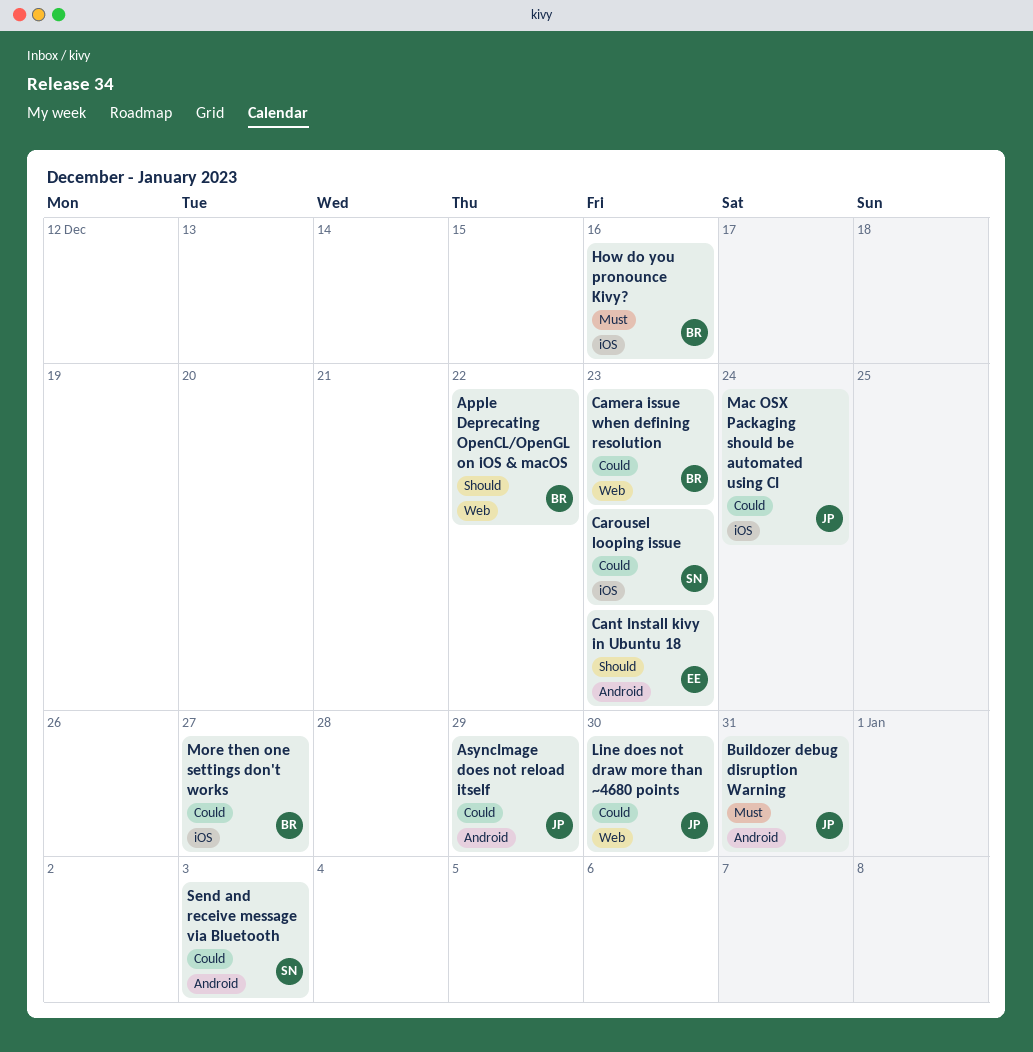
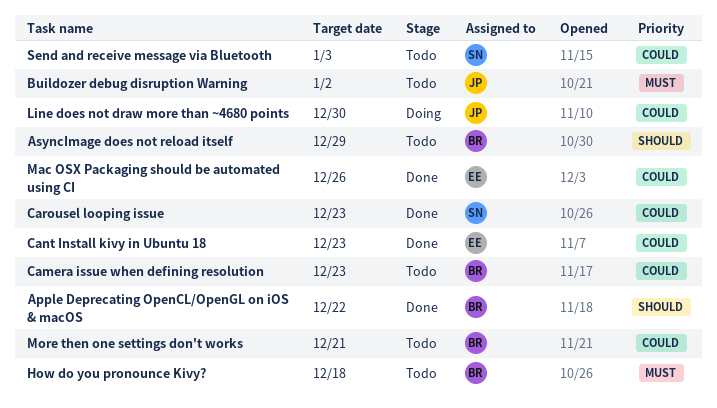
AsyncImage does not reload itself, owner: JP -> BR
AsyncImage does not reload itself, priority: Could -> Should
Buildozer debug disruption Warning, due: Dec 31 -> Jan 2
Cant Install kivy in Ubuntu 18, priority: Should -> Could
How do you pronounce Kivy?, due: Dec 16 -> Dec 18
Mac OSX Packaging should be automated using CI, owner: JP -> EE
Mac OSX Packaging should be automated using CI, due: Dec 24 -> Dec 26
More then one settings don't works, due: Dec 27 -> Dec 21

